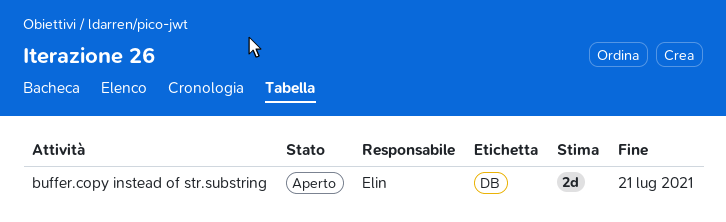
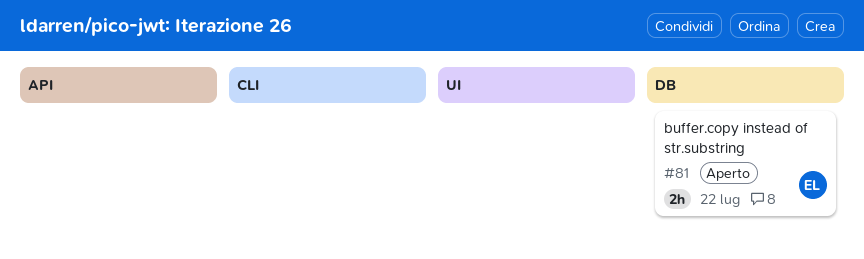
buffer.copy instead of str.substring, estimate: 2d -> 2h
buffer.copy instead of str.substring, due: Jul 21 -> Jul 22

